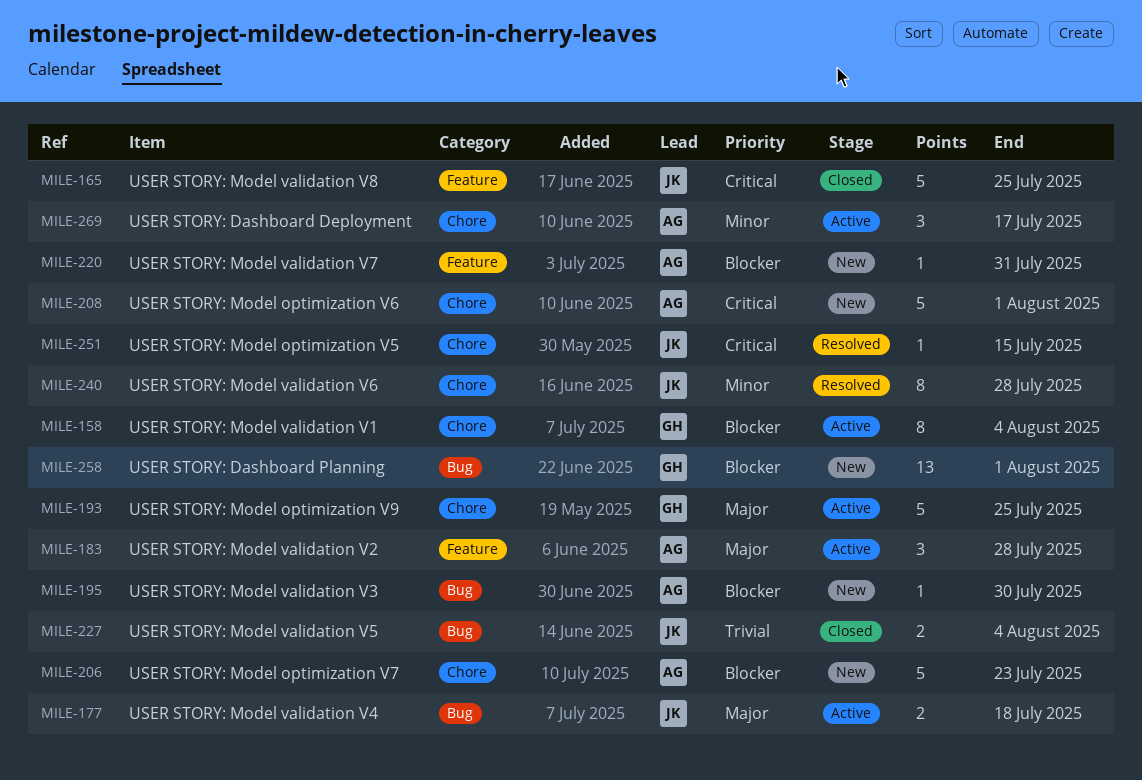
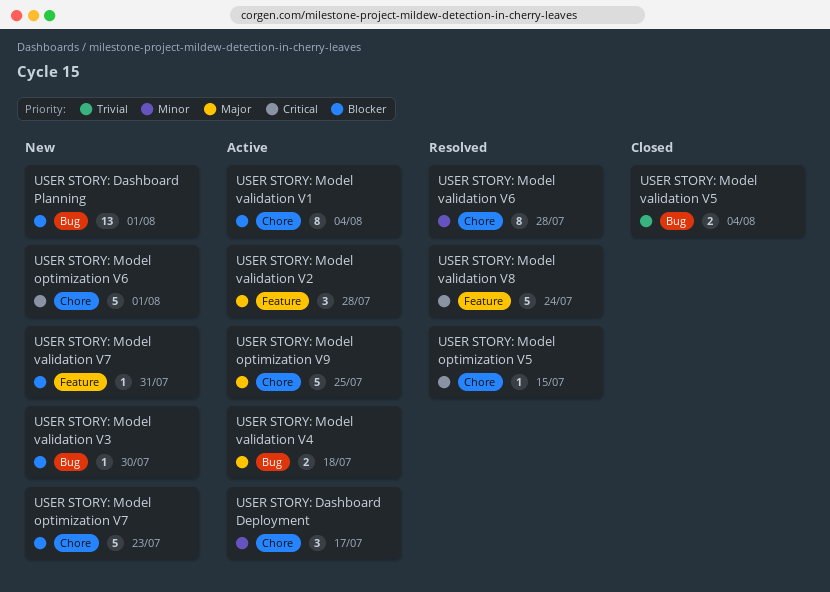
USER STORY: Model validation V8, status: Closed -> Resolved
USER STORY: Model validation V8, due: Jul 25 -> Jul 24

